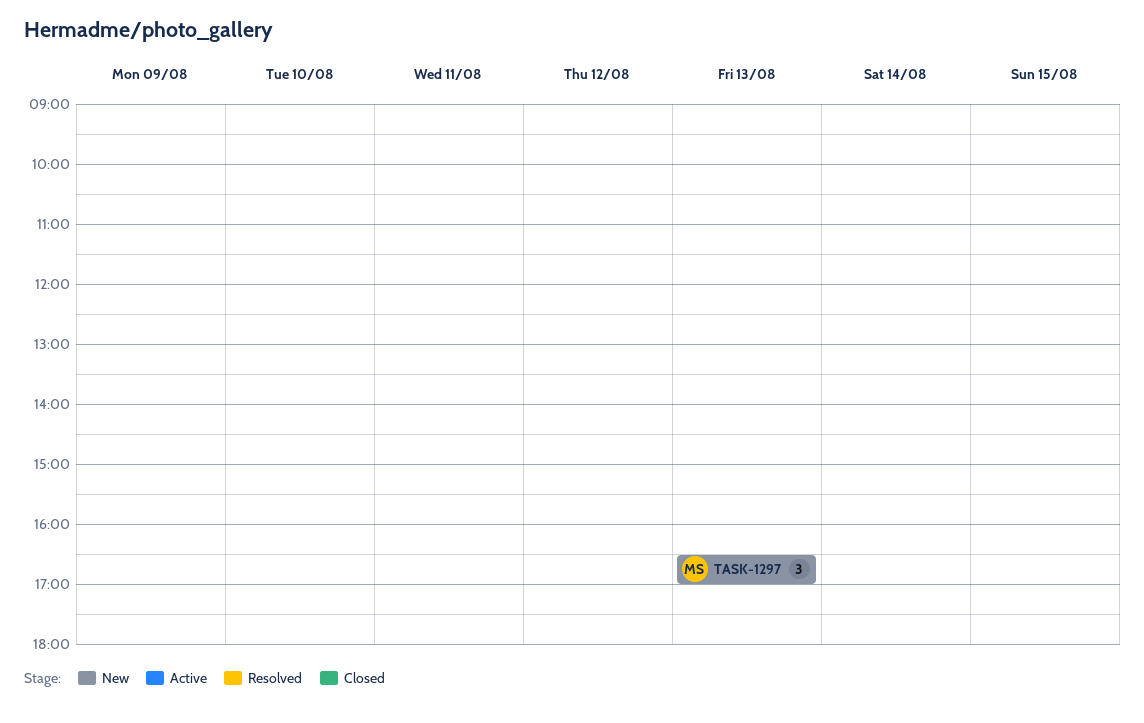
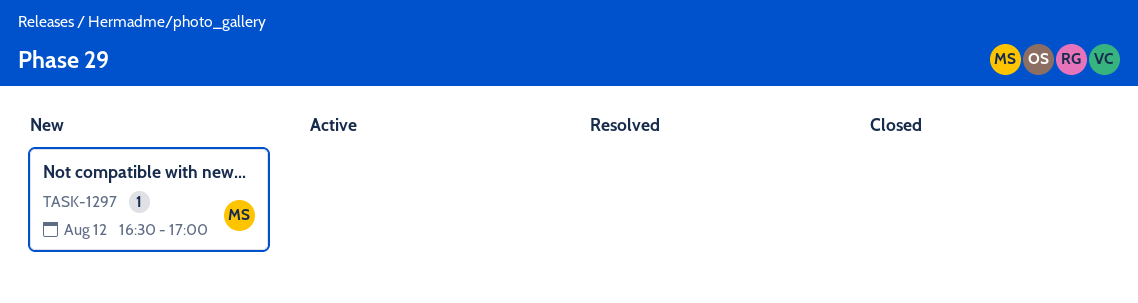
TASK-1297, estimate: 3 -> 1
TASK-1297, day: Aug 13 -> Aug 12

